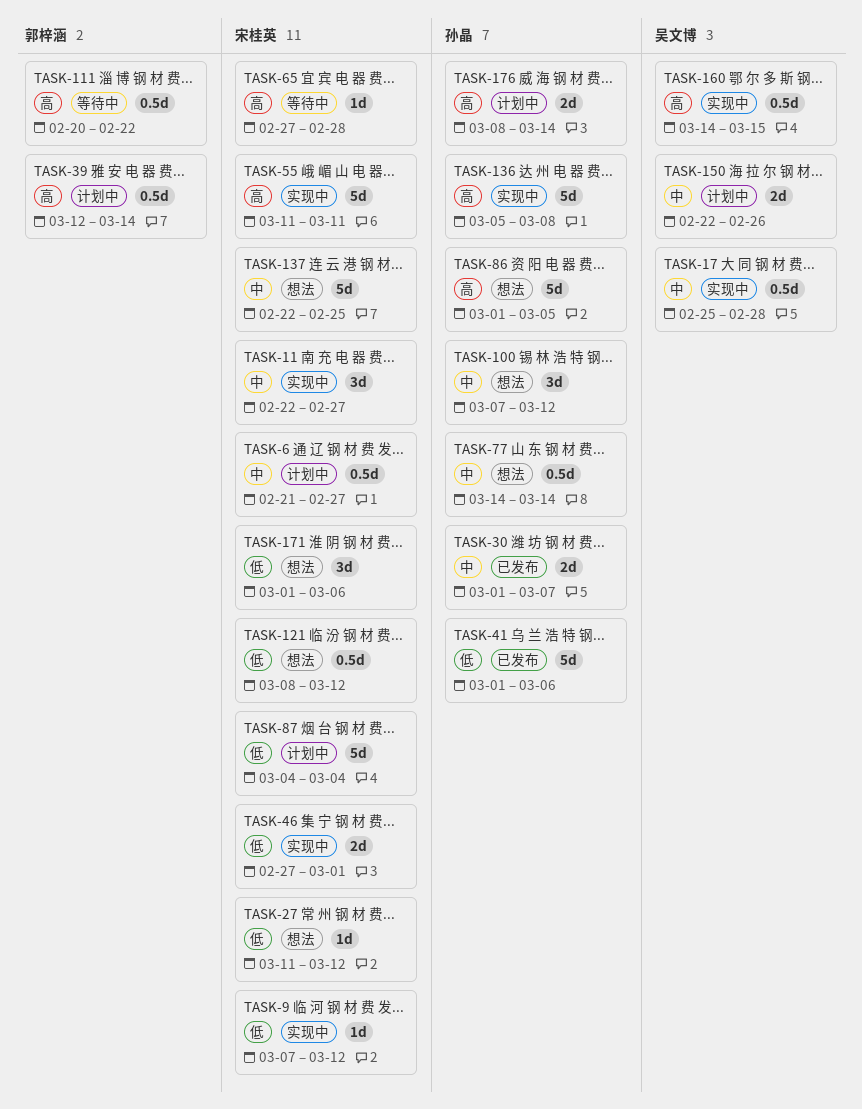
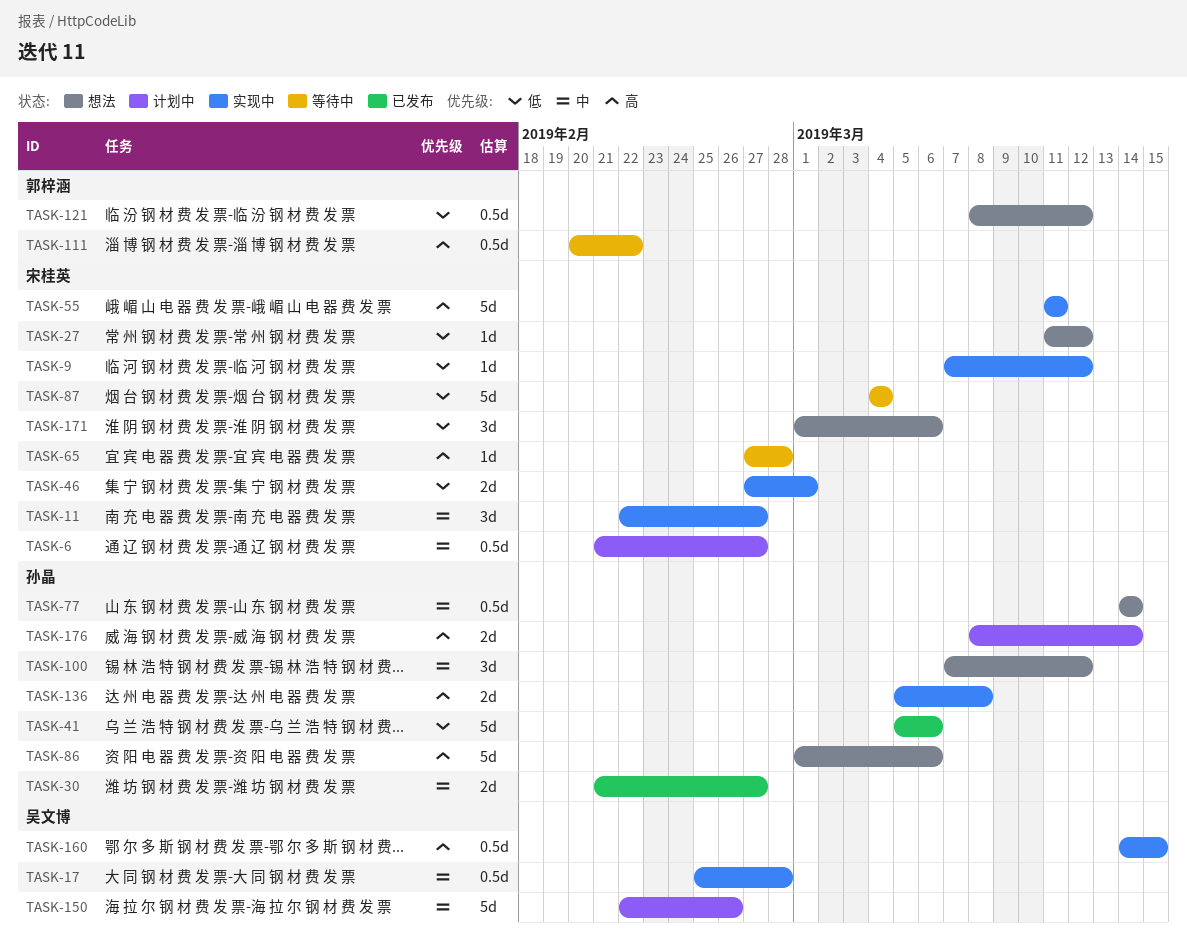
TASK-30, start: Mar 1 -> Feb 21
TASK-30, due: Mar 7 -> Feb 27
TASK-39: present -> none
TASK-41, start: Mar 1 -> Mar 5
TASK-86, due: Mar 5 -> Mar 6
TASK-87, status: 计划中 -> 等待中
TASK-121, owner: 宋桂英 -> 郭梓涵
TASK-136, estimate: 5d -> 2d
TASK-137: present -> none
TASK-150, estimate: 2d -> 5d

